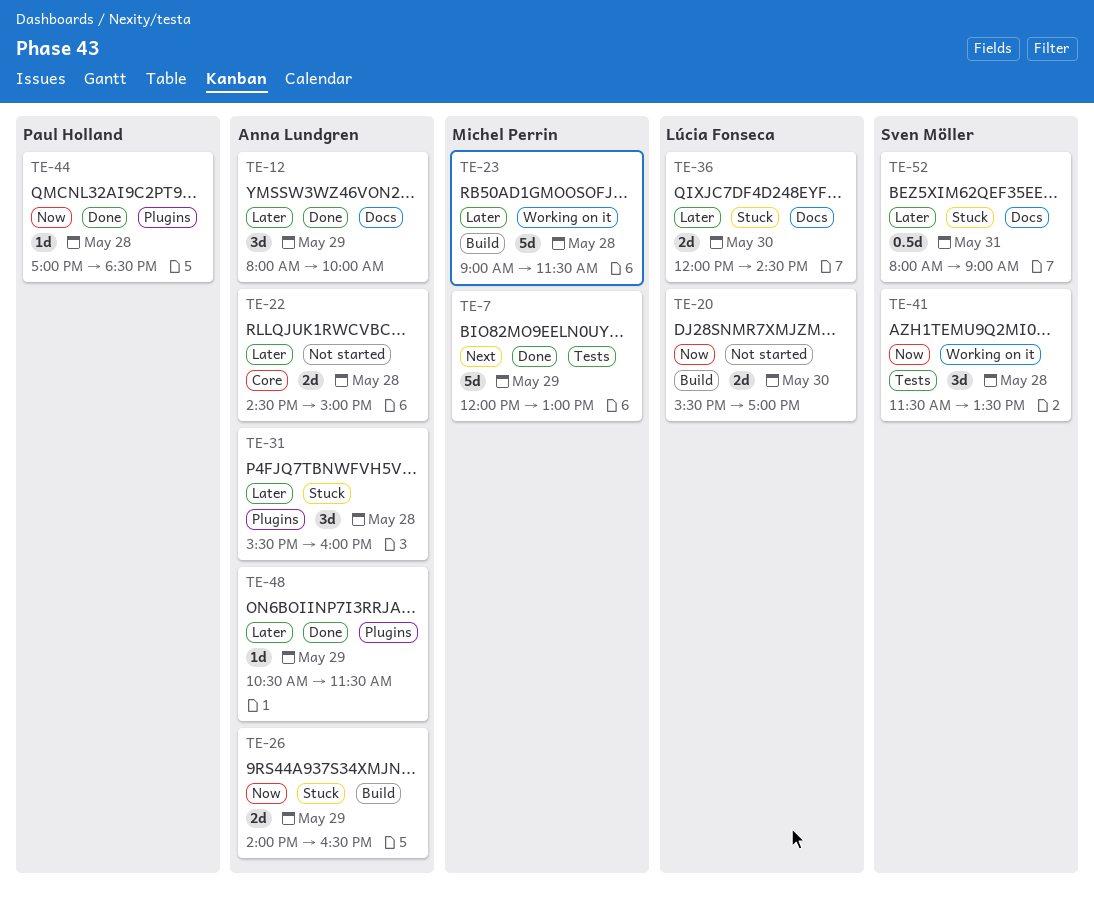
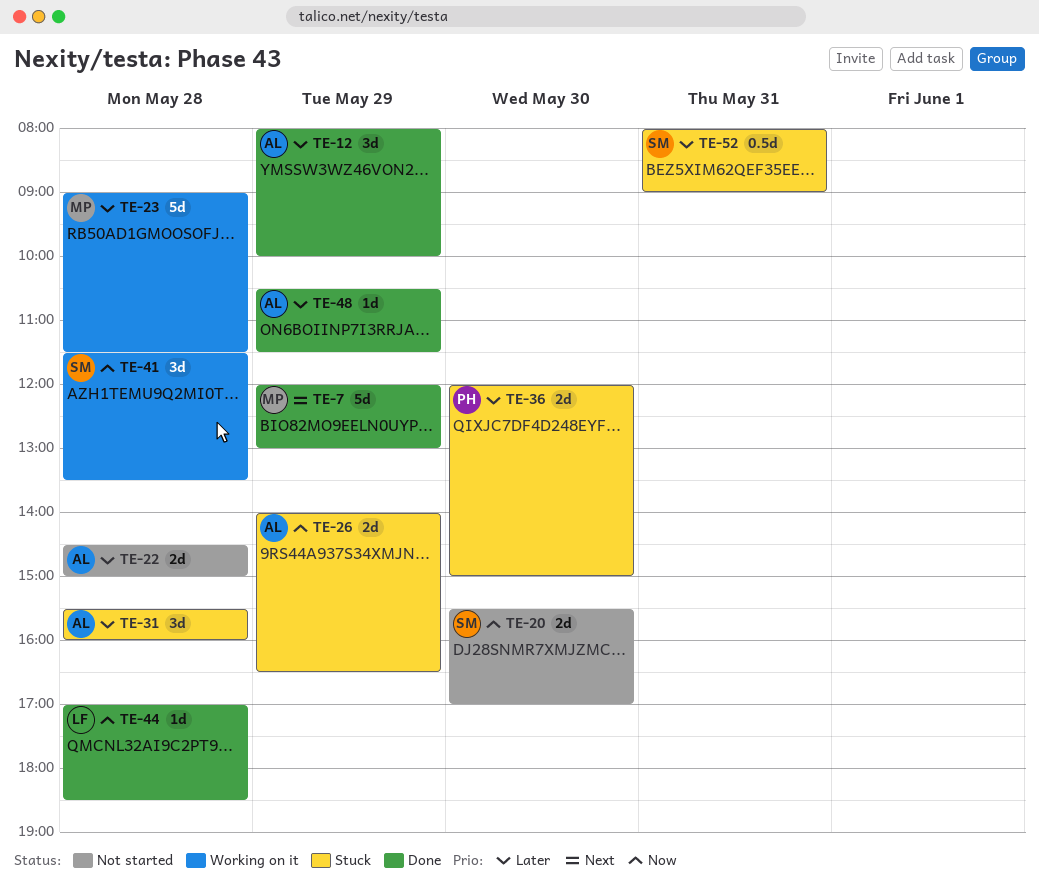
TE-20, owner: Lúcia Fonseca -> Sven Möller
TE-36, owner: Lúcia Fonseca -> Paul Holland
TE-36, ends: 14:30 -> 15:00
TE-44, owner: Paul Holland -> Lúcia Fonseca

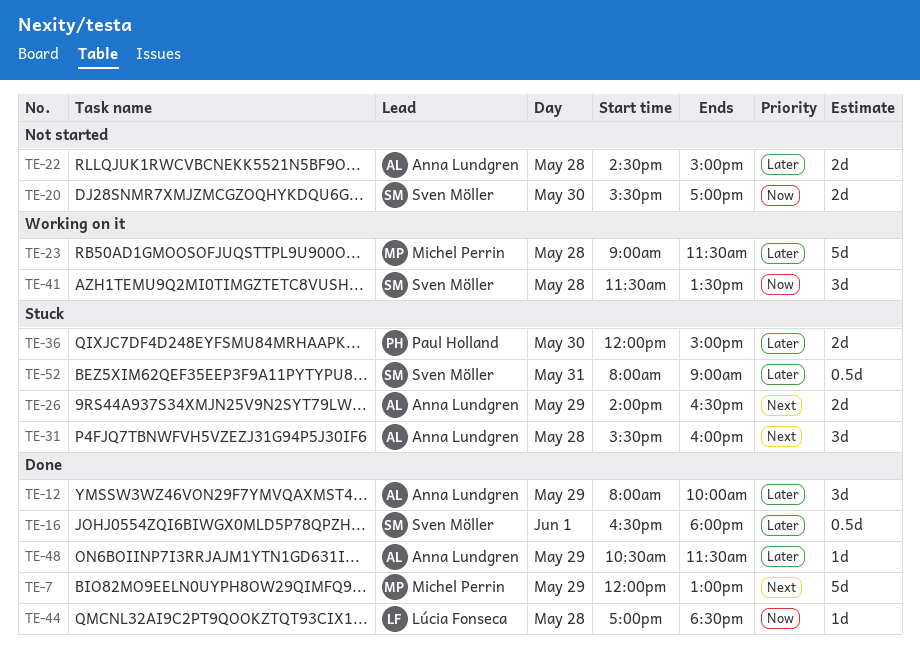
TE-16: none -> present
TE-26, priority: Now -> Next
TE-31, priority: Later -> Next

